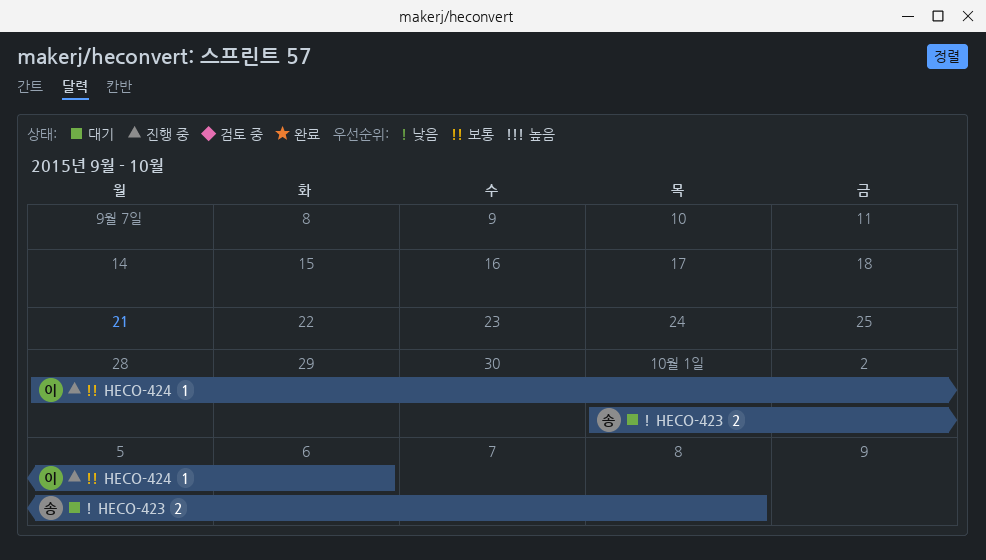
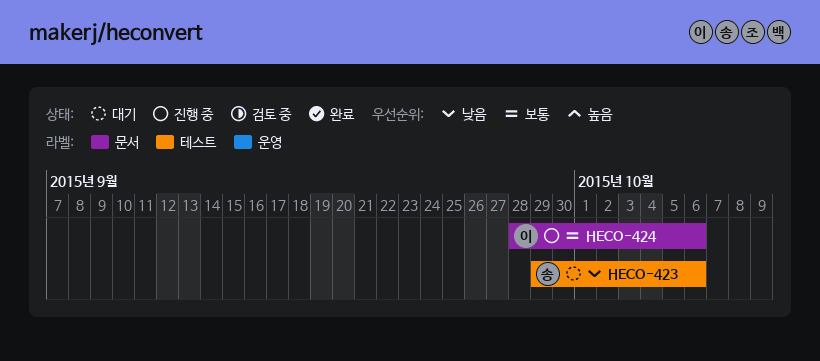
HECO-423, start: Oct 1 -> Sep 29
HECO-423, due: Oct 8 -> Oct 6

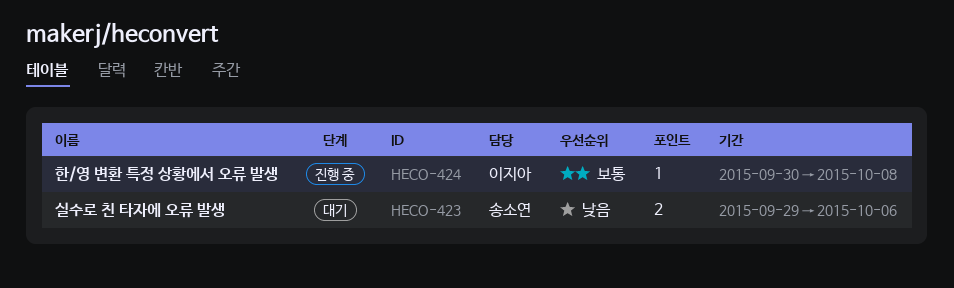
HECO-424, start: Sep 28 -> Sep 30
HECO-424, due: Oct 6 -> Oct 8

